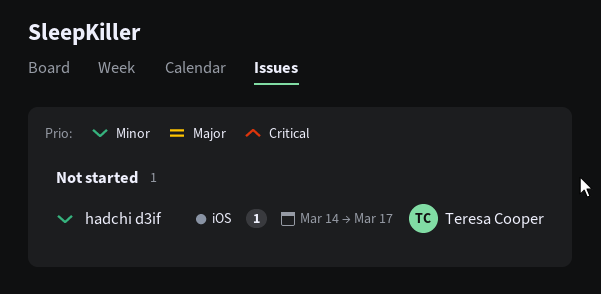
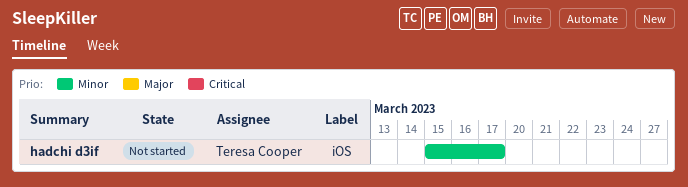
hadchi d3if, start: Mar 14 -> Mar 15

